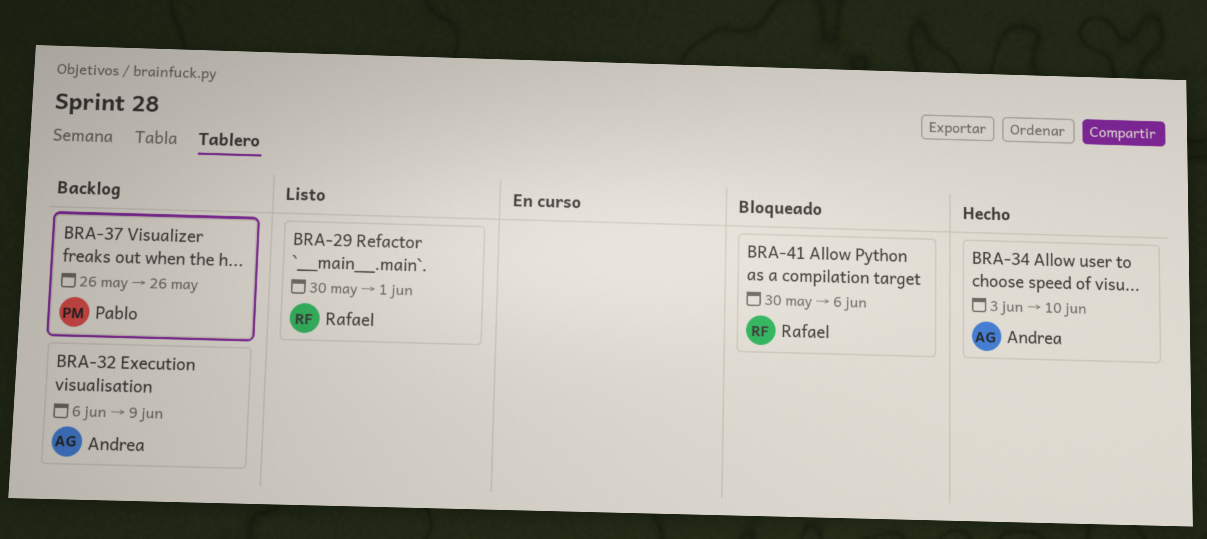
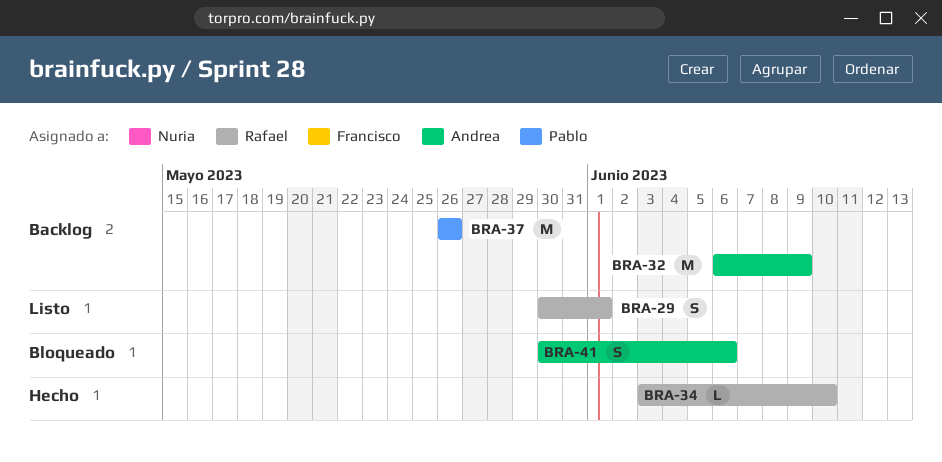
BRA-34, owner: Andrea -> Rafael
BRA-41, owner: Rafael -> Andrea

